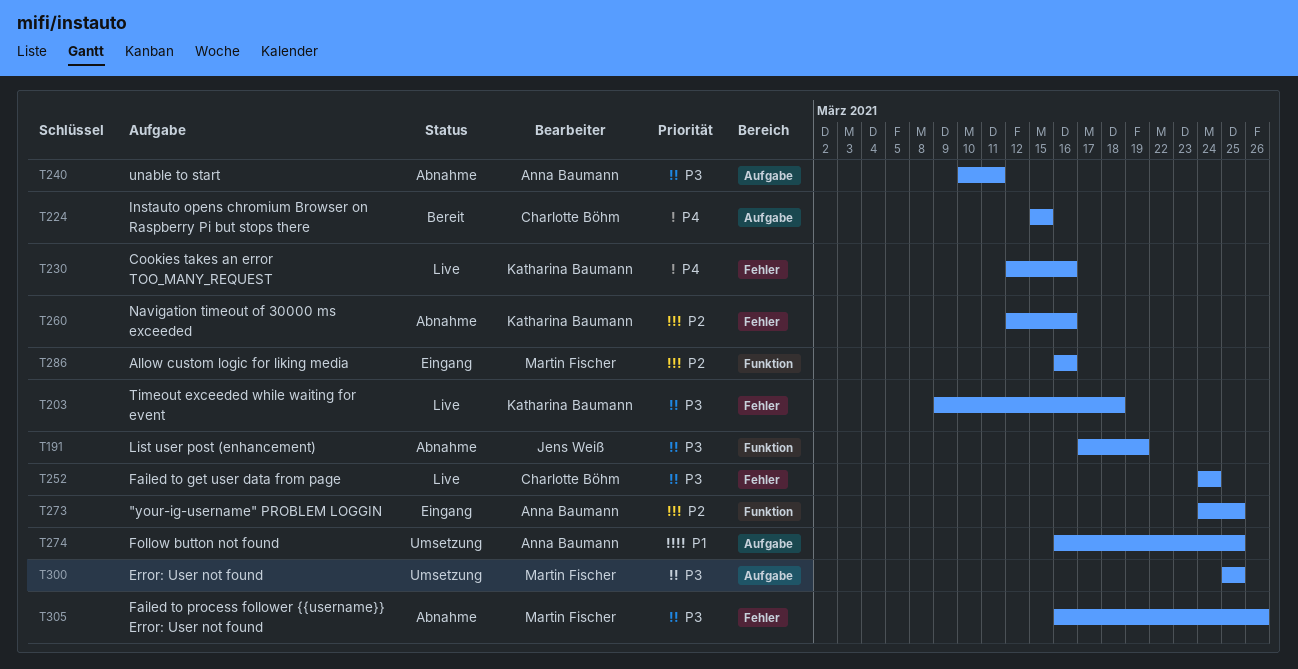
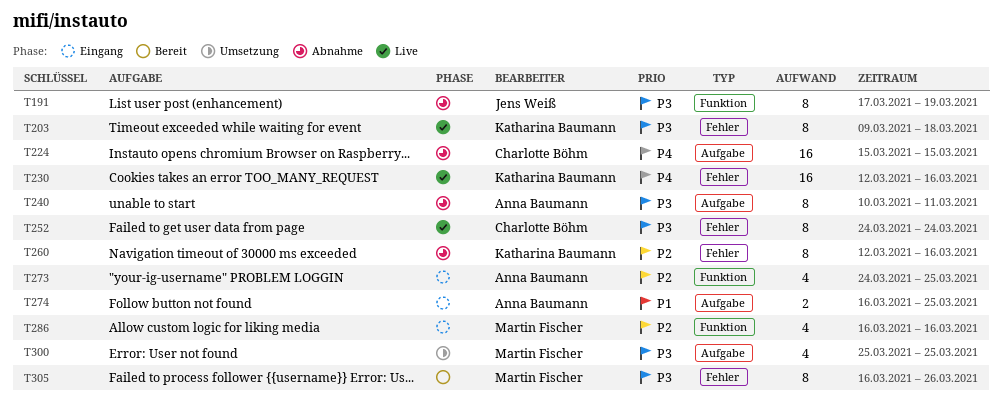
T224, status: Bereit -> Abnahme
T274, status: Umsetzung -> Eingang
T305, status: Abnahme -> Bereit

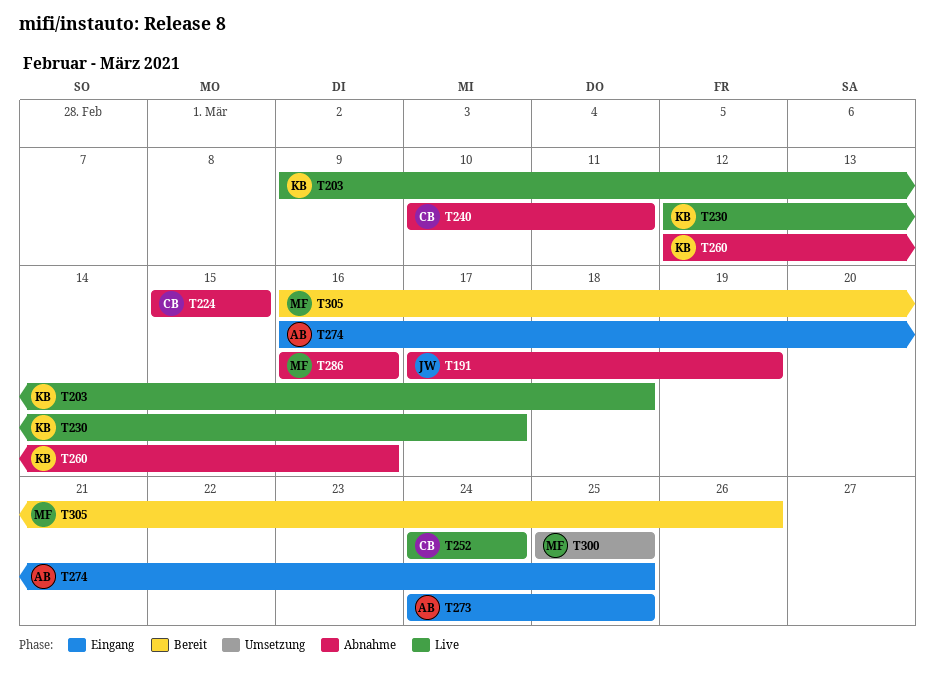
T230, due: Mar 16 -> Mar 17
T240, owner: Anna Baumann -> Charlotte Böhm
T286, status: Eingang -> Abnahme

